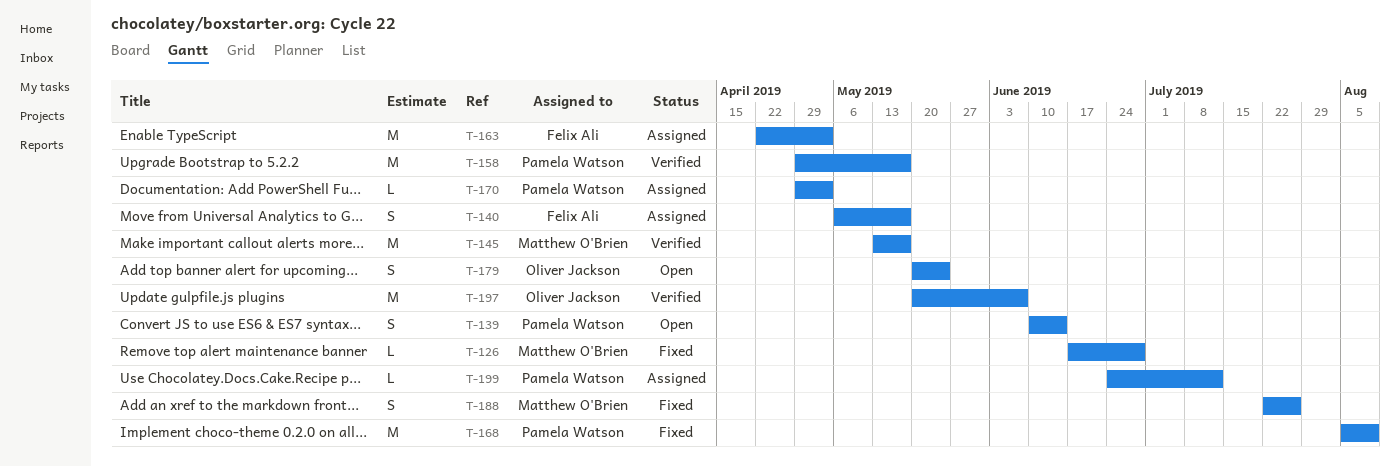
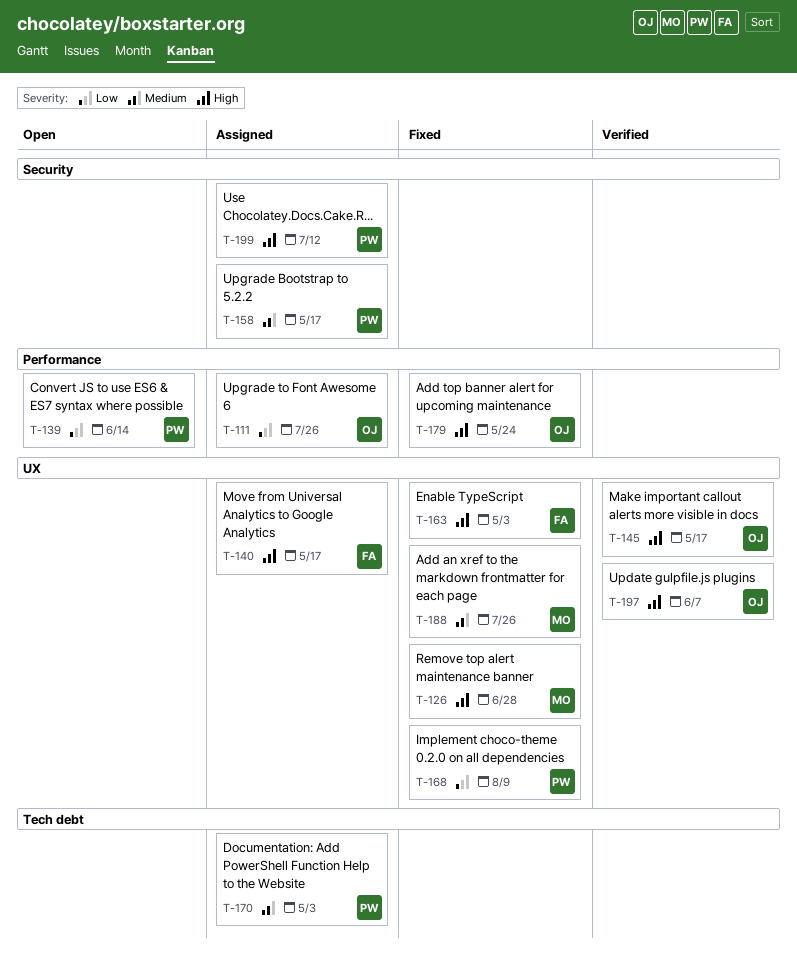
T-111: none -> present
T-145, owner: Matthew O'Brien -> Oliver Jackson
T-158, status: Verified -> Assigned
T-163, status: Assigned -> Fixed
T-179, status: Open -> Fixed

